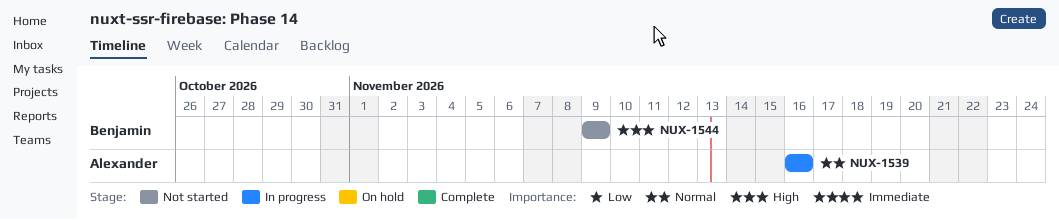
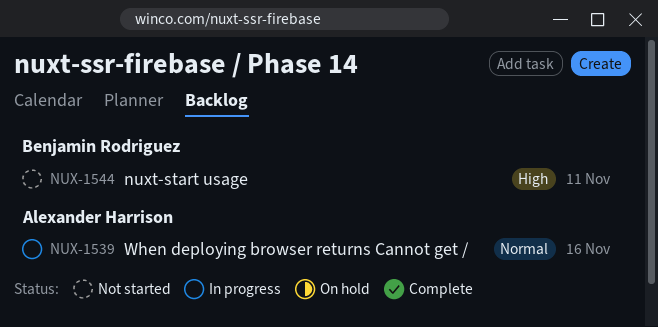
NUX-1544, due: Nov 9 -> Nov 11

